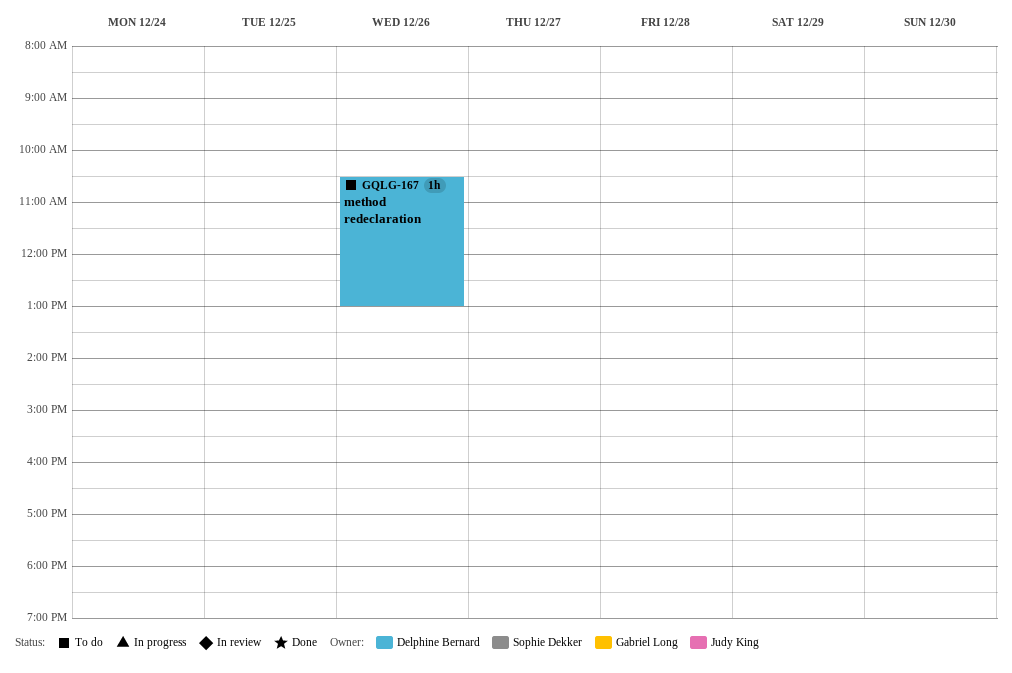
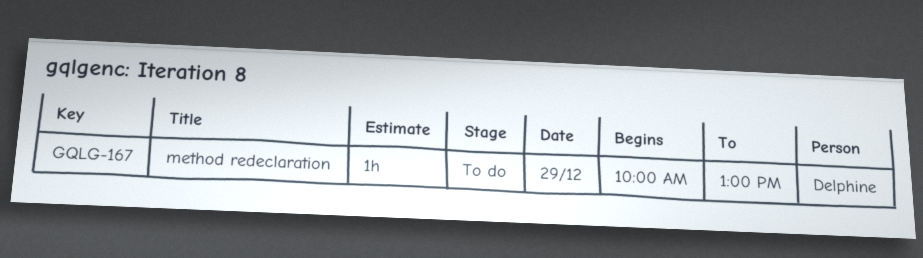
GQLG-167, day: Dec 26 -> Dec 29
GQLG-167, begins: 10:30 -> 10:00

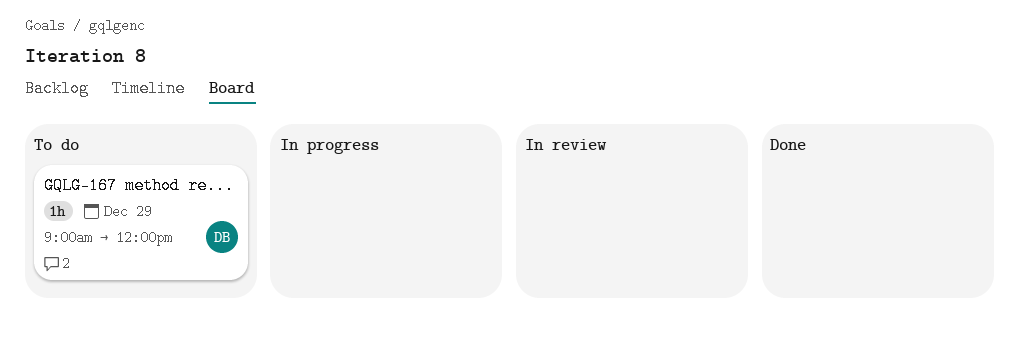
GQLG-167, begins: 10:00 -> 09:00
GQLG-167, ends: 13:00 -> 12:00

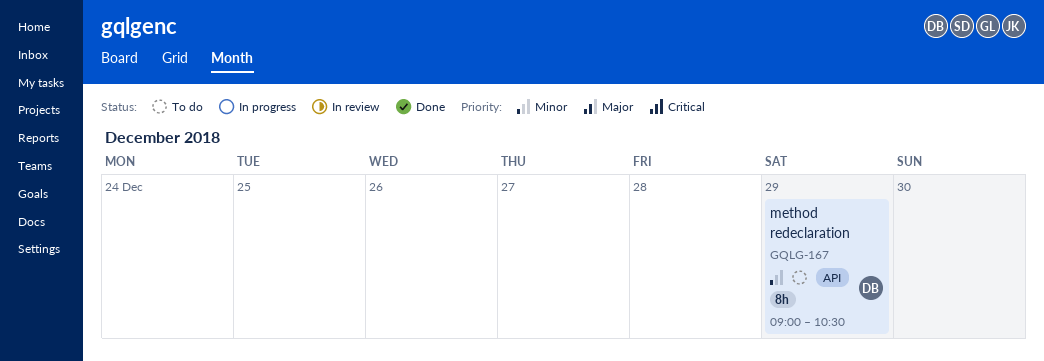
GQLG-167, estimate: 1h -> 8h
GQLG-167, ends: 12:00 -> 10:30

